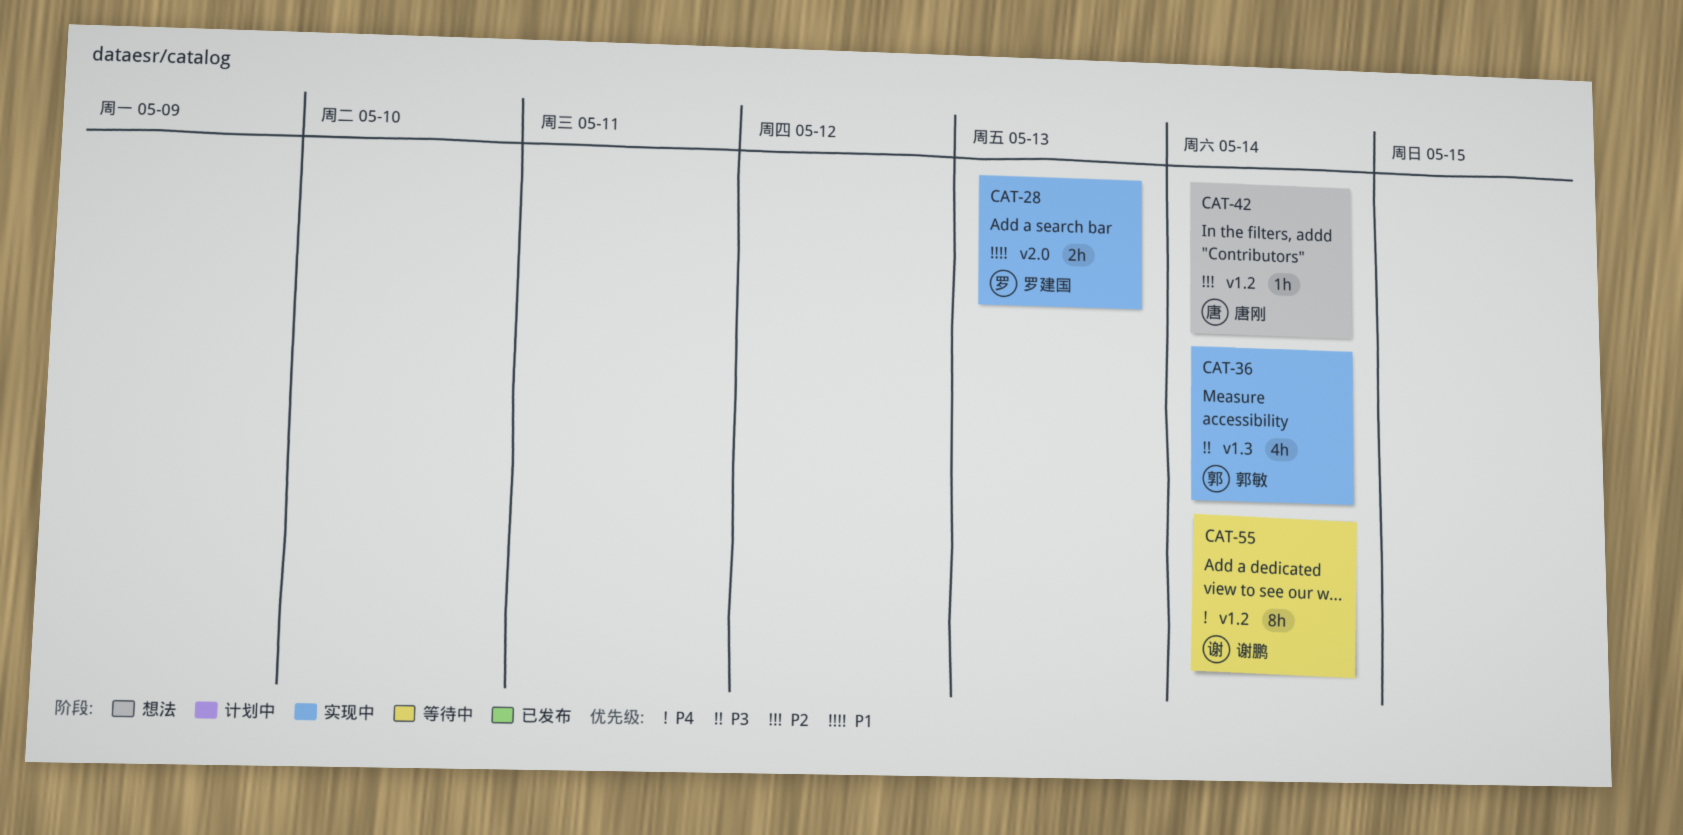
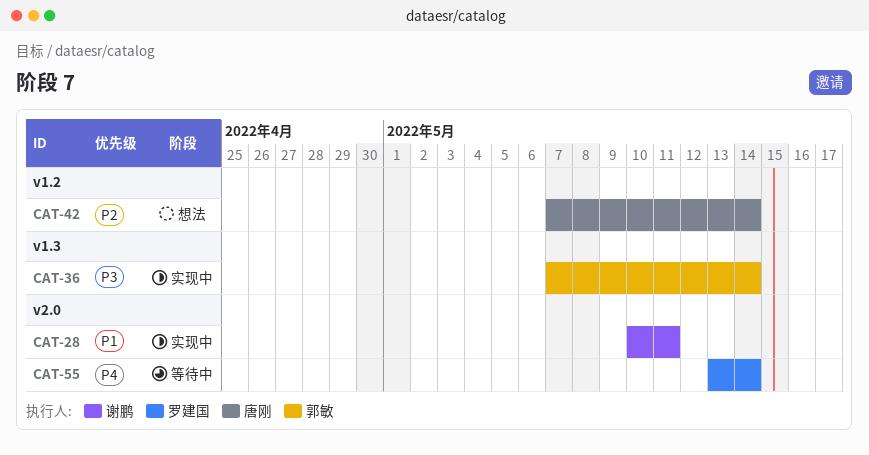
CAT-28, owner: 罗建国 -> 谢鹏
CAT-28, due: May 13 -> May 11
CAT-55, owner: 谢鹏 -> 罗建国
CAT-55, label: v1.2 -> v2.0

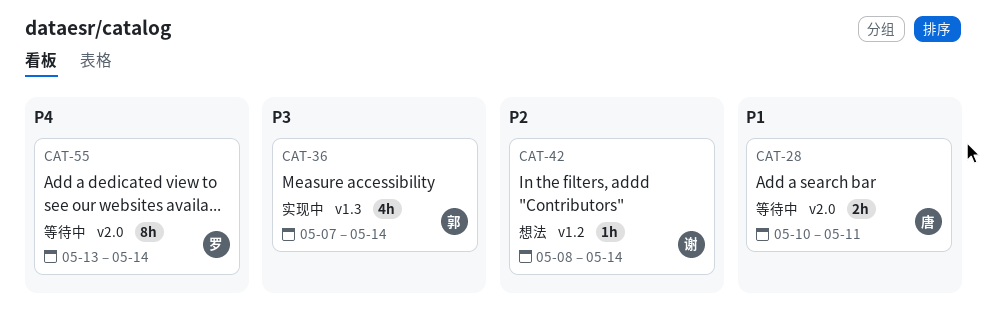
CAT-28, status: 实现中 -> 等待中
CAT-28, owner: 谢鹏 -> 唐刚
CAT-42, owner: 唐刚 -> 谢鹏
CAT-42, start: May 7 -> May 8

